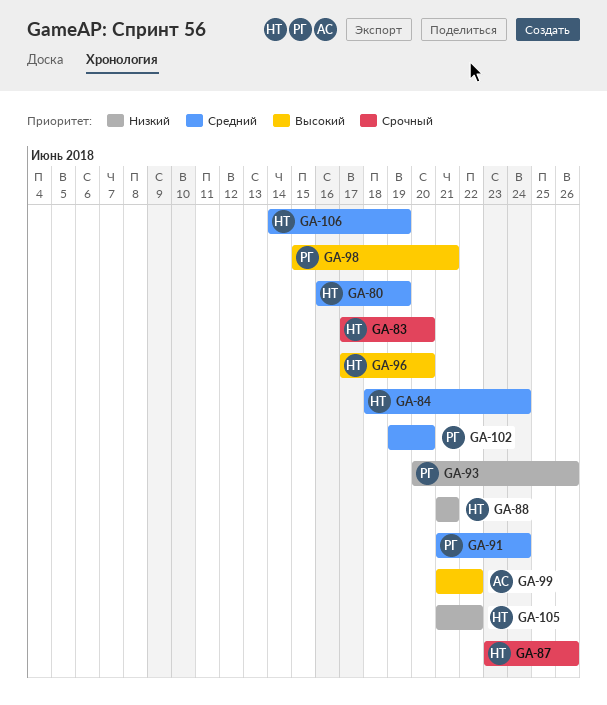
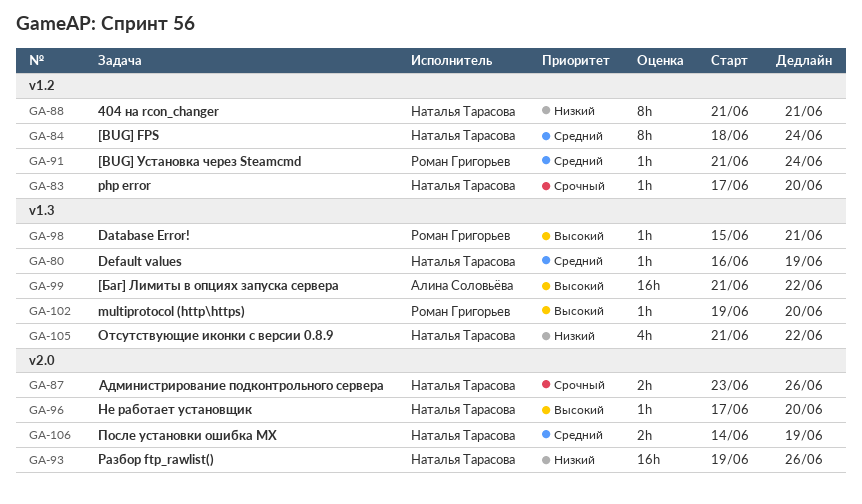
GA-93, owner: Роман Григорьев -> Наталья Тарасова
GA-93, start: Jun 20 -> Jun 19
GA-102, priority: Средний -> Высокий

